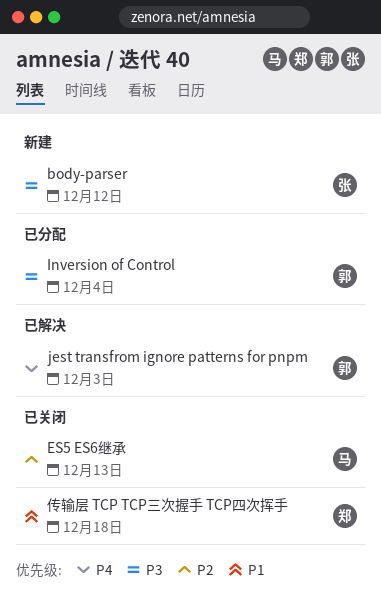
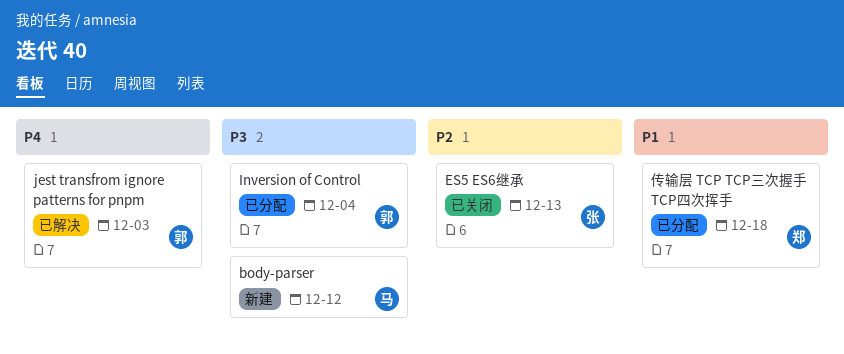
body-parser, owner: 张 -> 马
ES5 ES6继承, owner: 马 -> 张
传输层 TCP TCP三次握手 TCP四次挥手, status: 已关闭 -> 已分配

